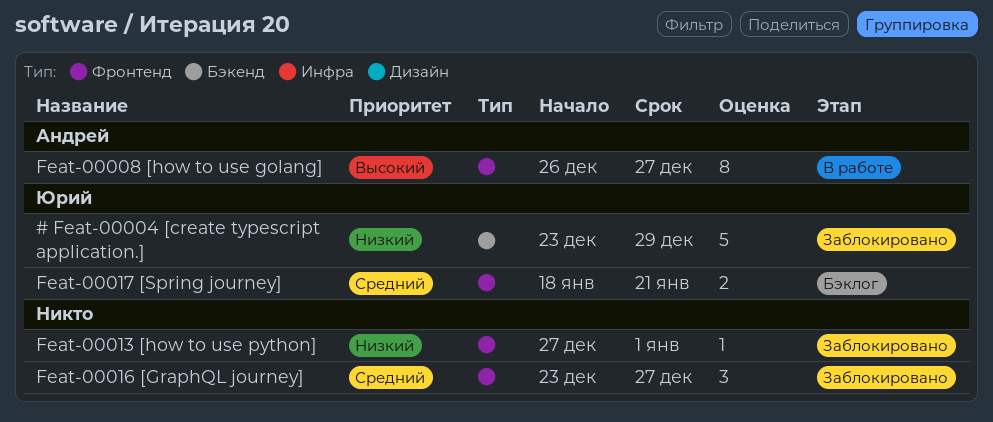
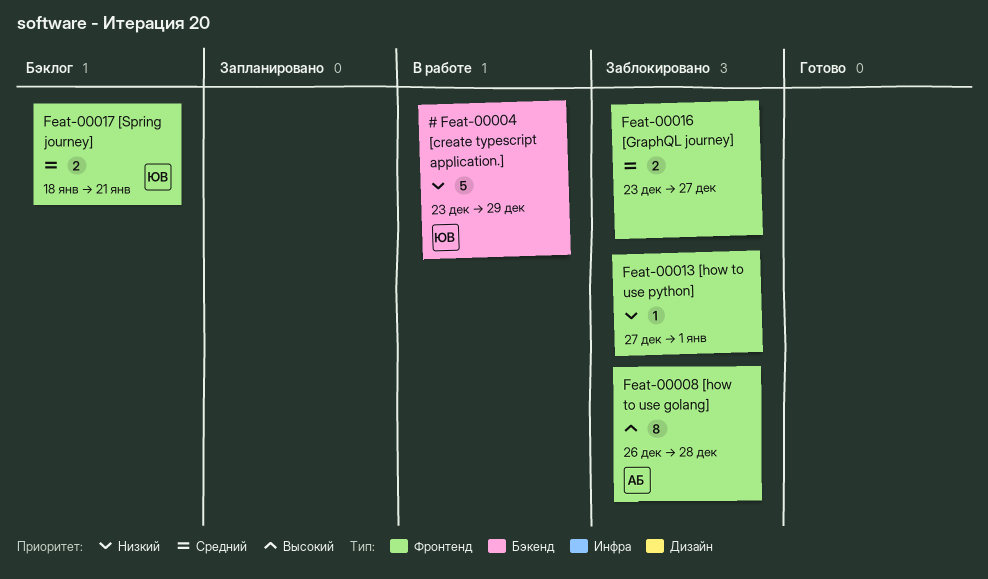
# Feat-00004 [create typescript application.], status: Заблокировано -> В работе
Feat-00008 [how to use golang], status: В работе -> Заблокировано
Feat-00008 [how to use golang], due: Dec 27 -> Dec 28
Feat-00016 [GraphQL journey], estimate: 3 -> 2

